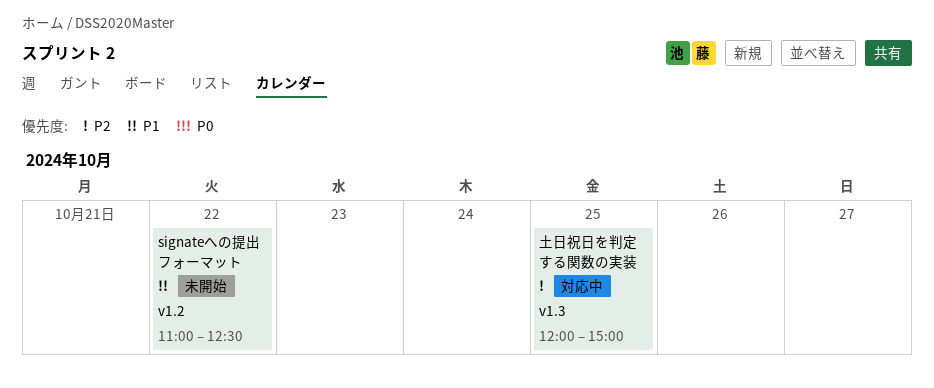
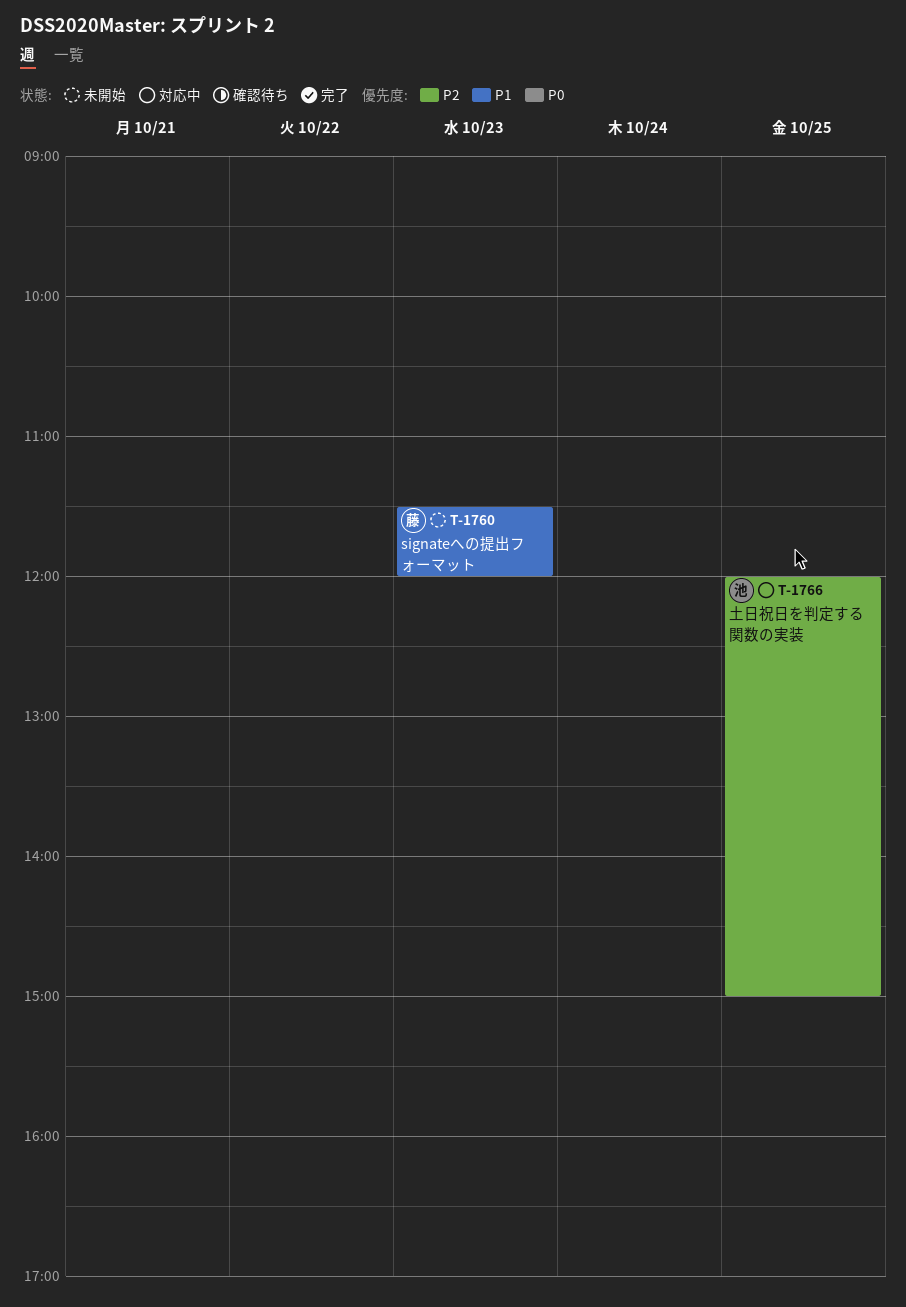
signateへの提出フォーマット, day: Oct 22 -> Oct 23
signateへの提出フォーマット, begins: 11:00 -> 11:30
signateへの提出フォーマット, ends: 12:30 -> 12:00

